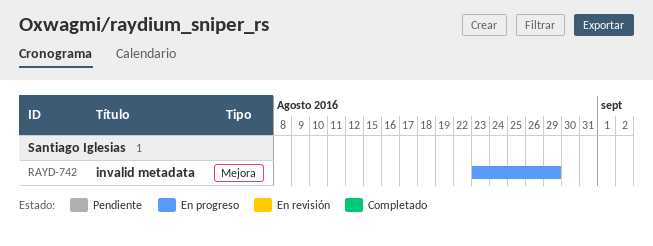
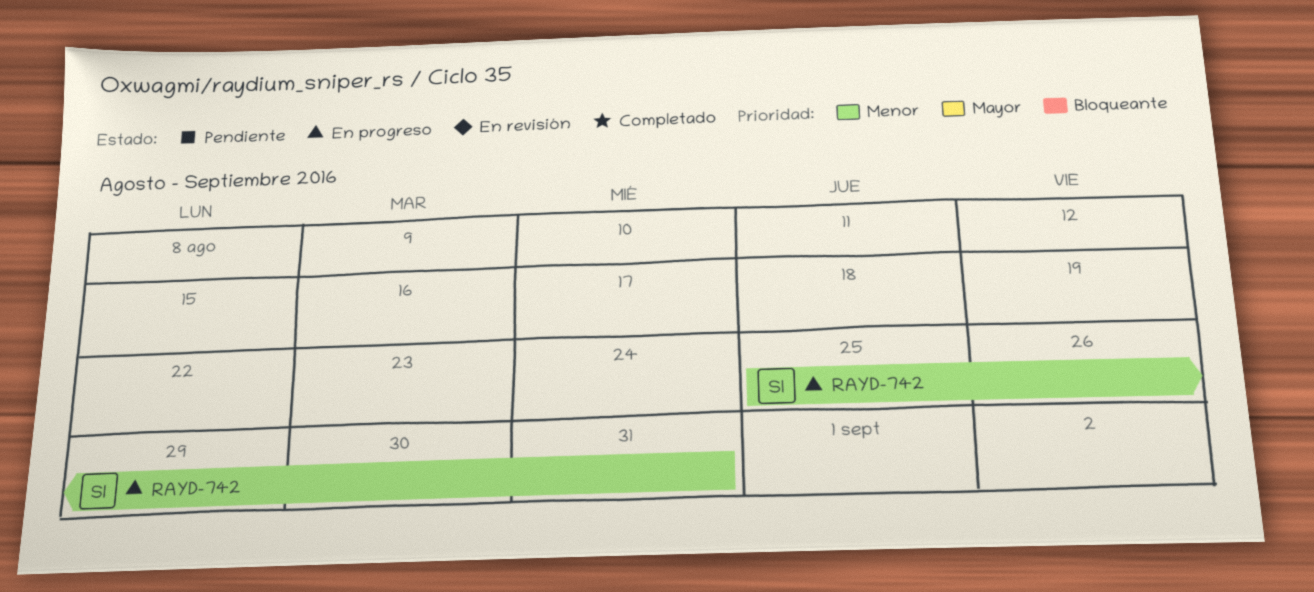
RAYD-742, start: Aug 23 -> Aug 25
RAYD-742, due: Aug 29 -> Aug 31

